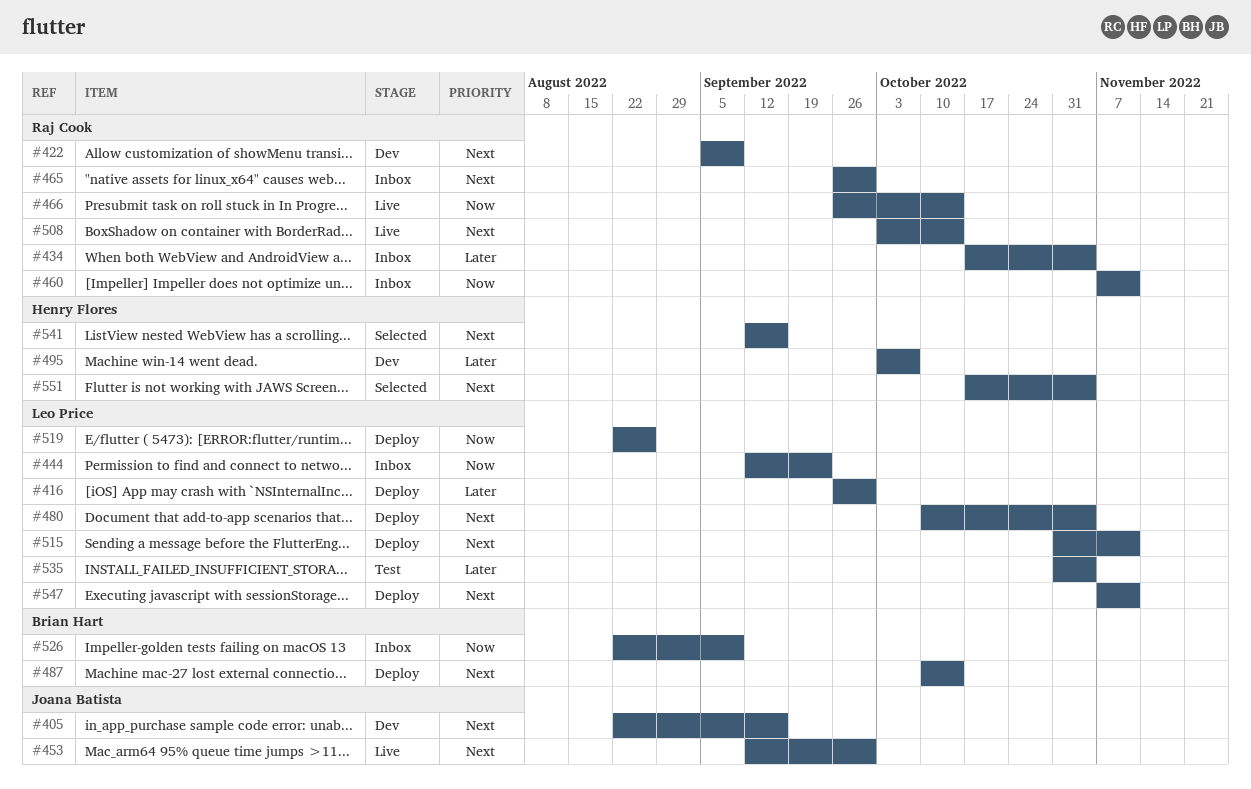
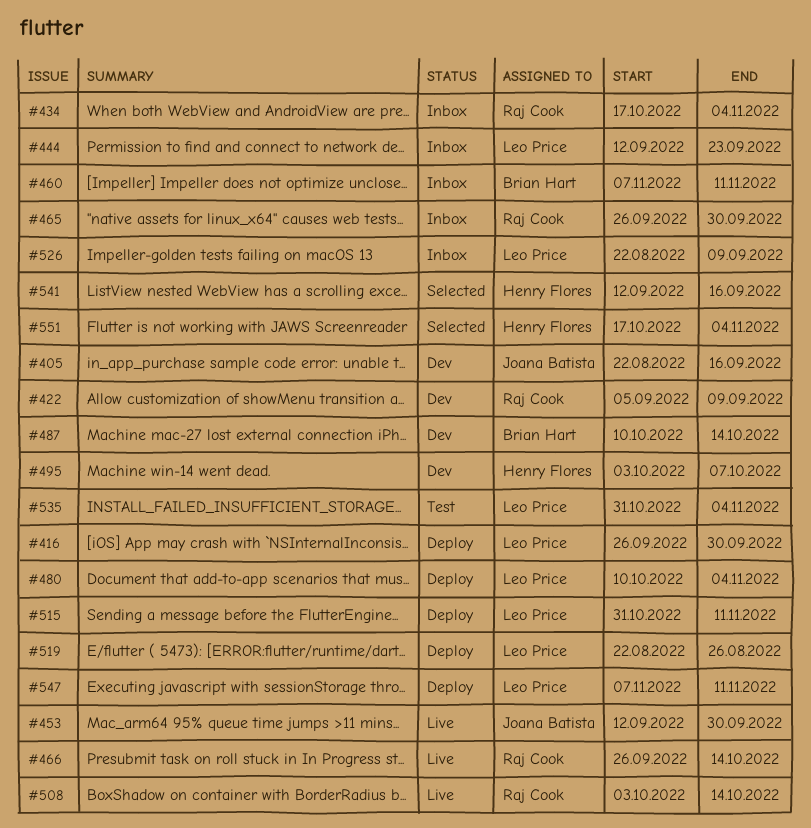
#460, owner: Raj Cook -> Brian Hart
#487, status: Deploy -> Dev
#526, owner: Brian Hart -> Leo Price

